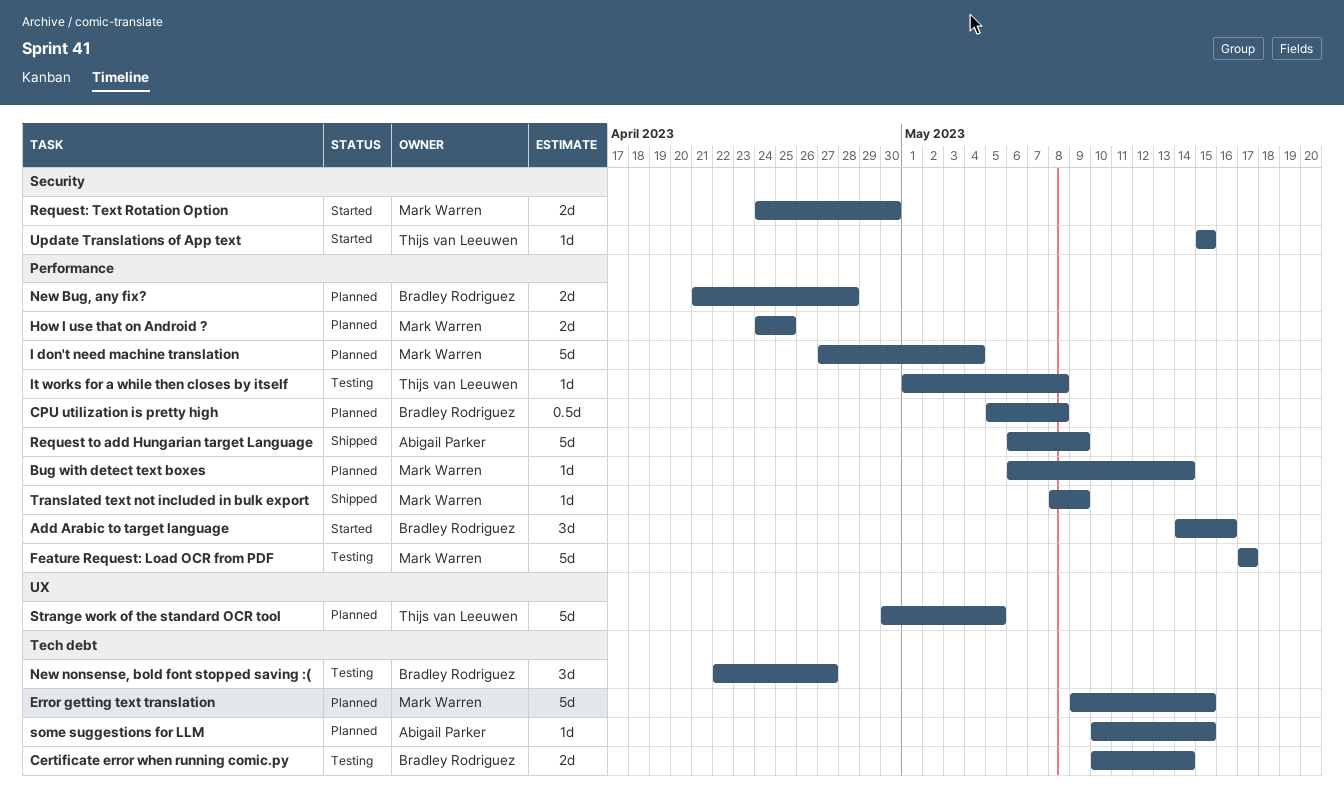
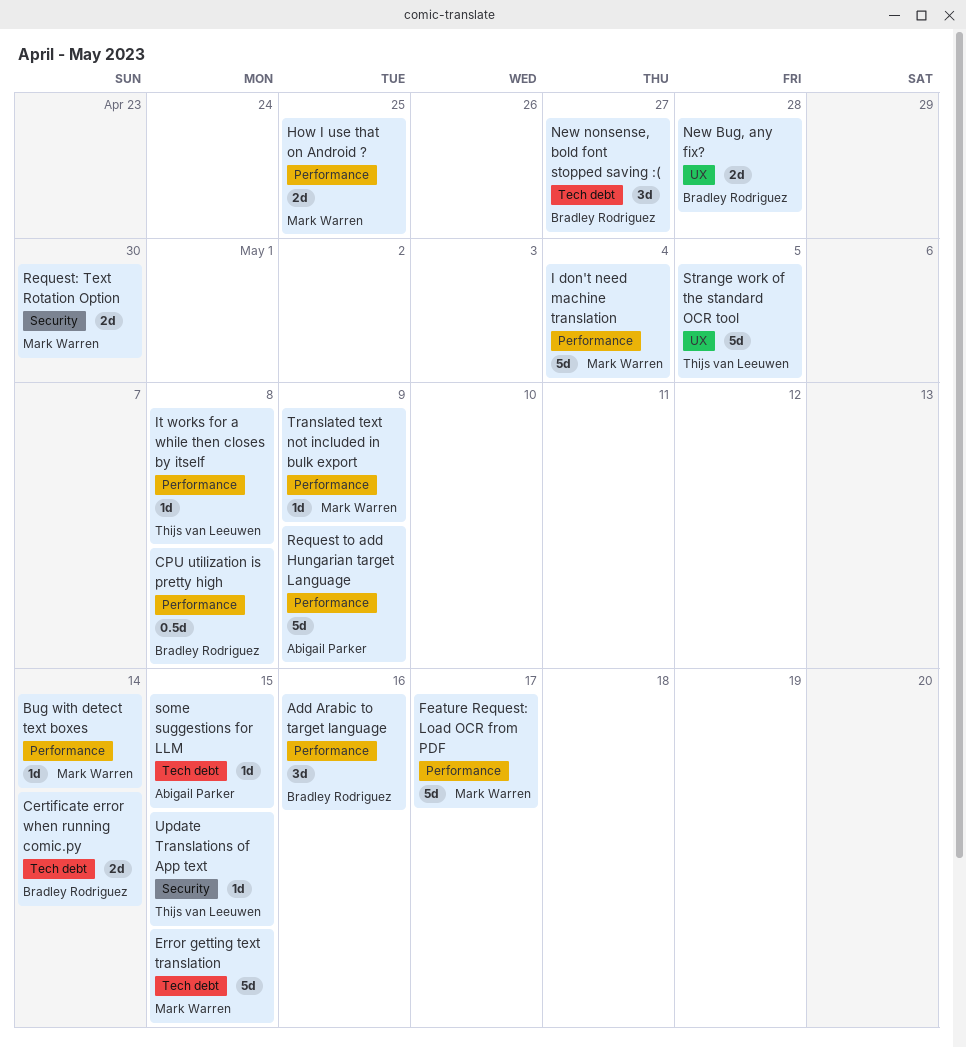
New Bug, any fix?, label: Performance -> UX

